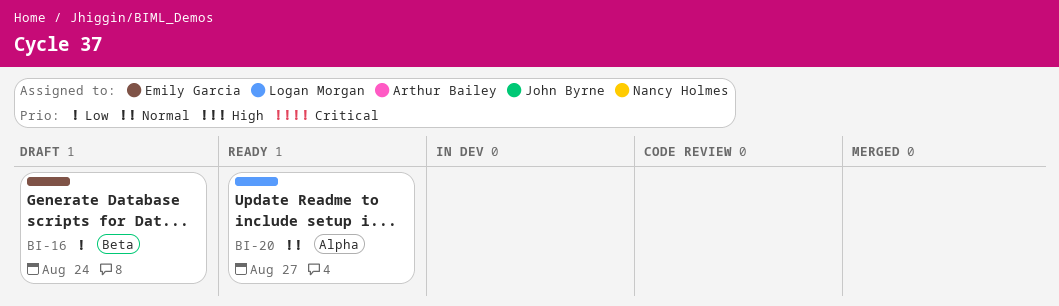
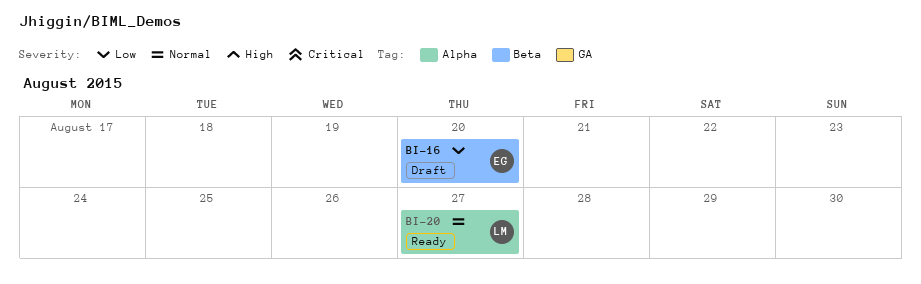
BI-16, due: Aug 24 -> Aug 20

